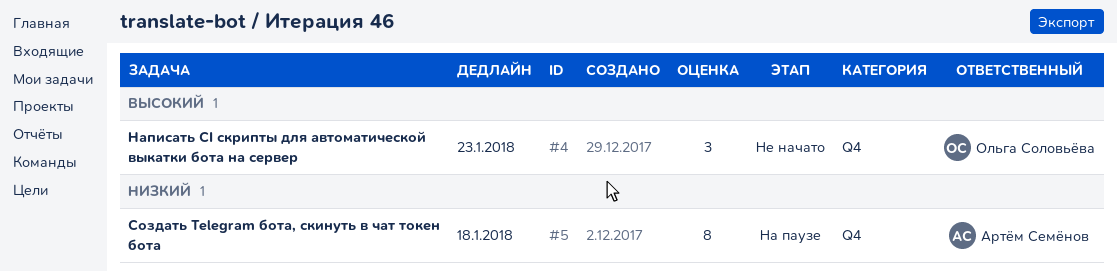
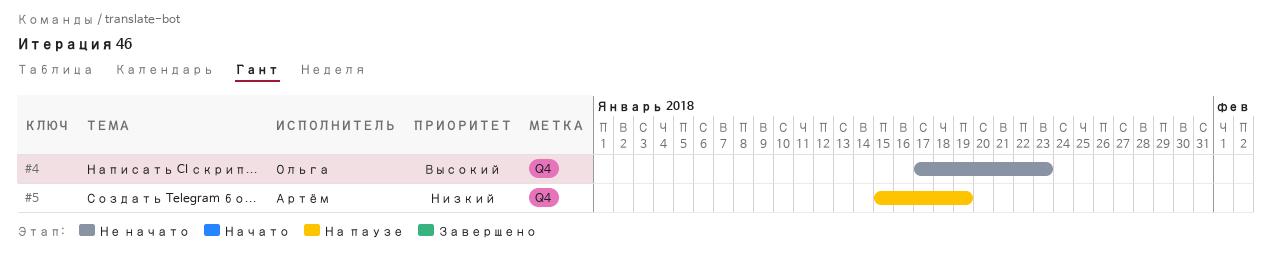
#5, due: Jan 18 -> Jan 19

